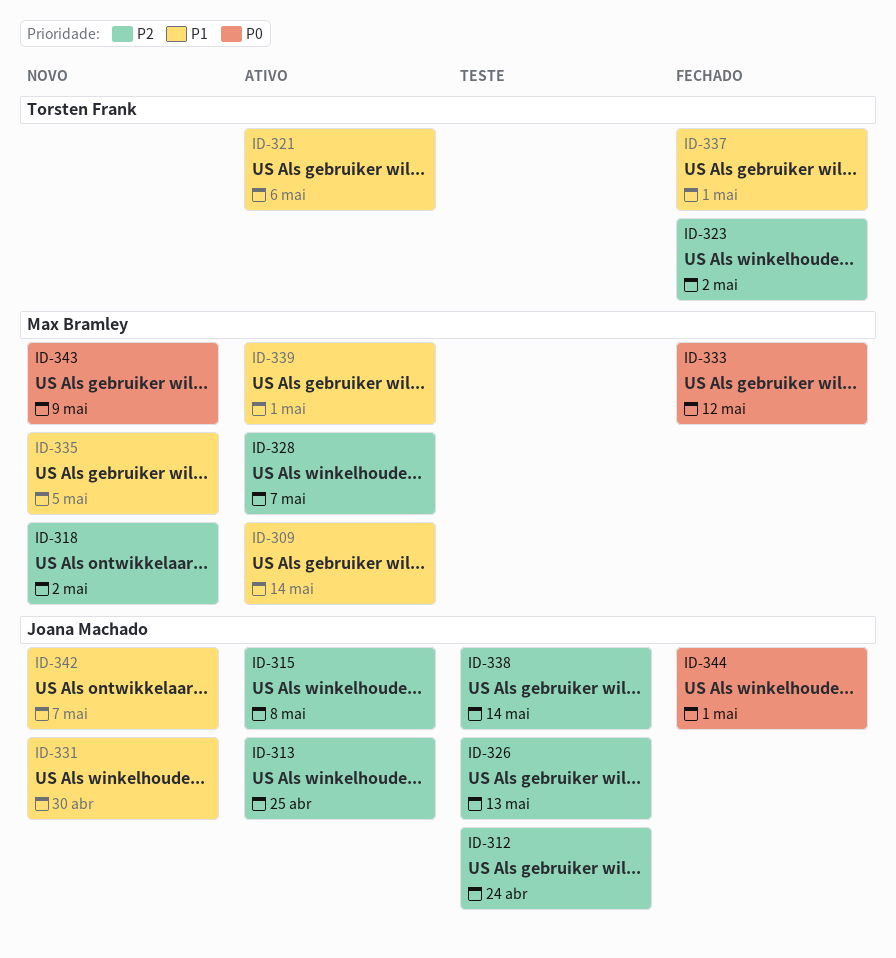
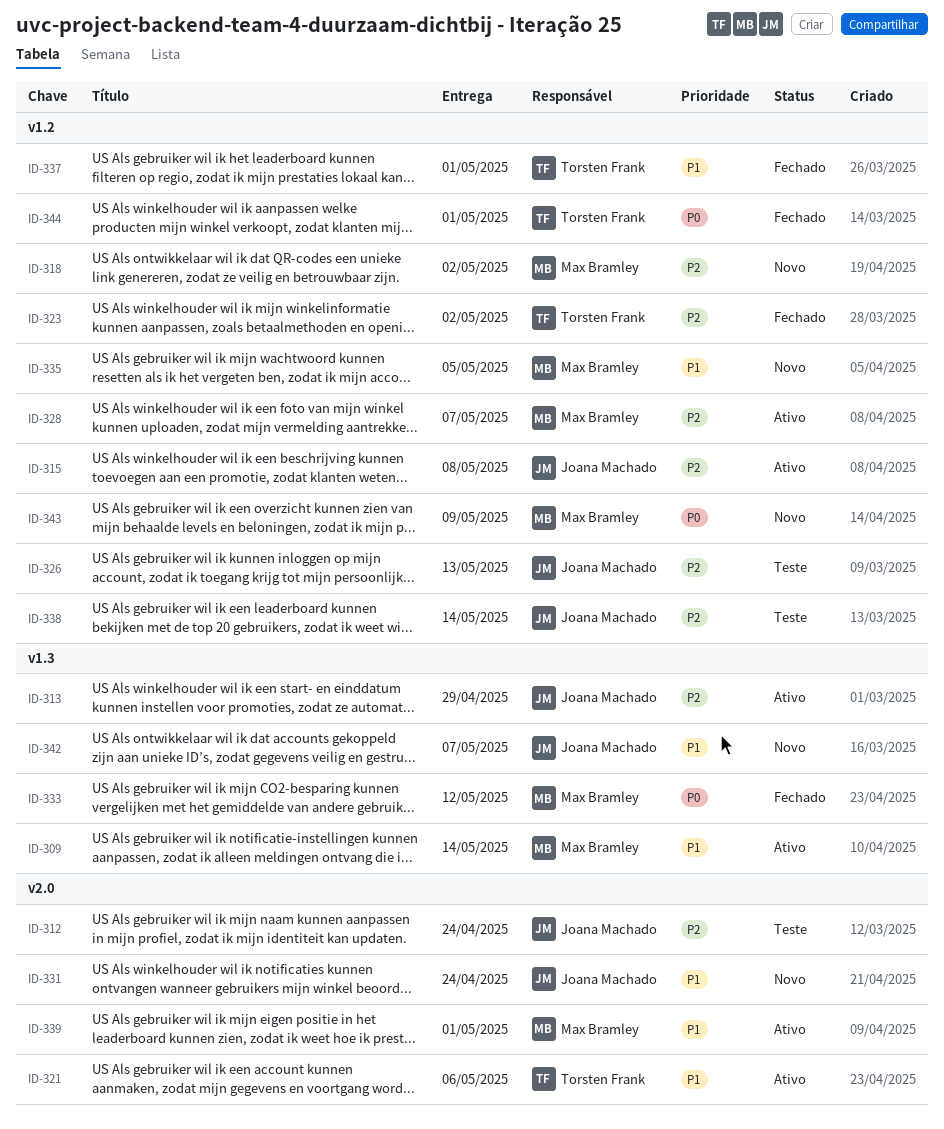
ID-313, due: Apr 25 -> Apr 29
ID-331, due: Apr 30 -> Apr 24
ID-344, owner: Joana Machado -> Torsten Frank

